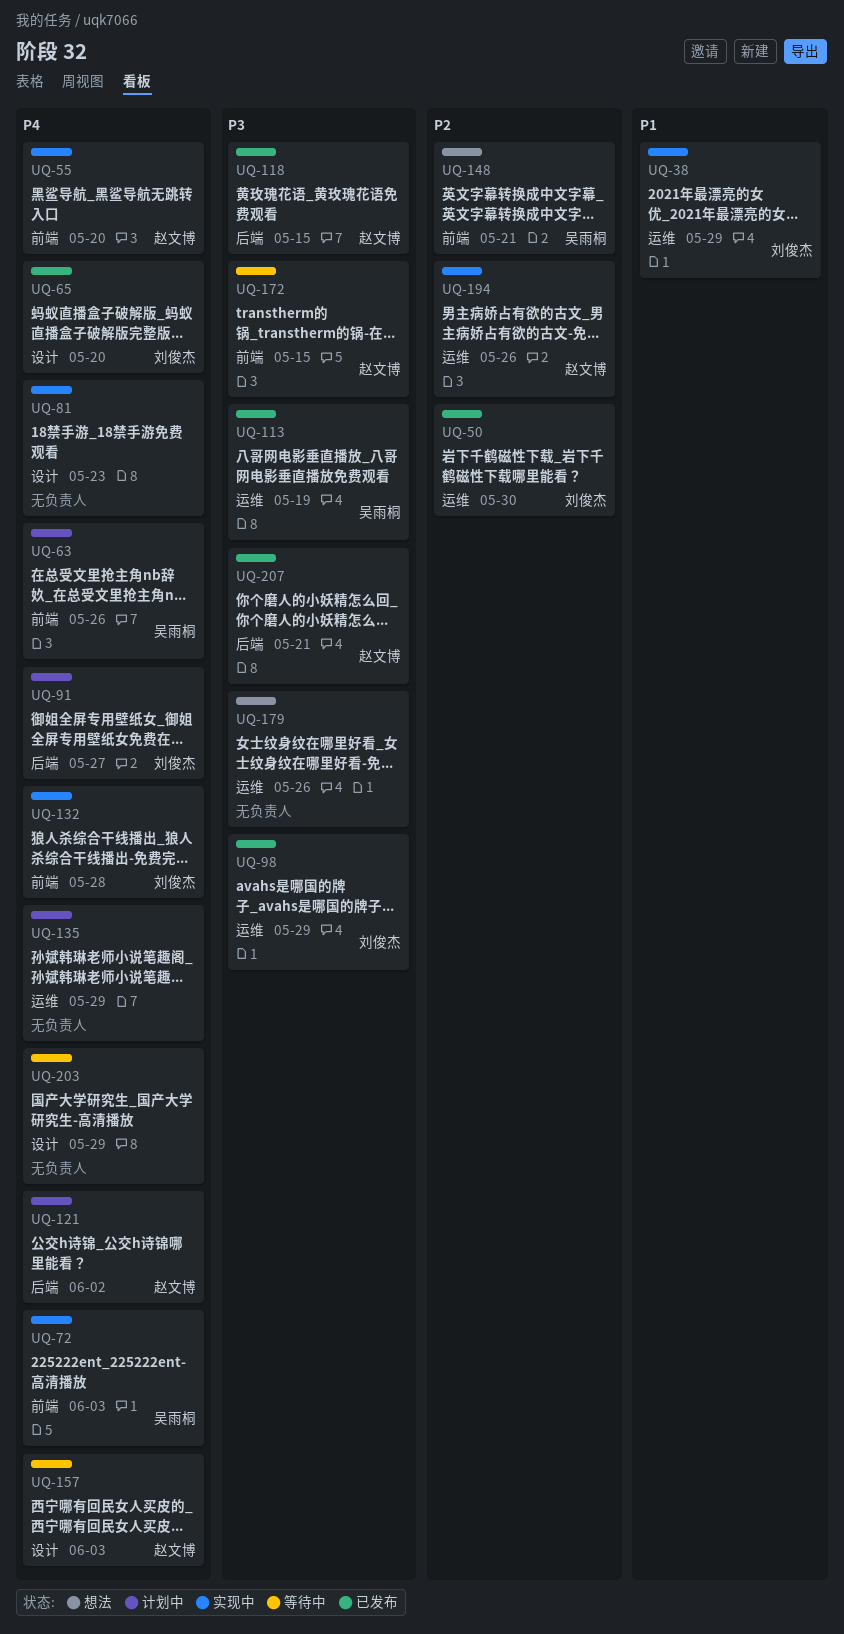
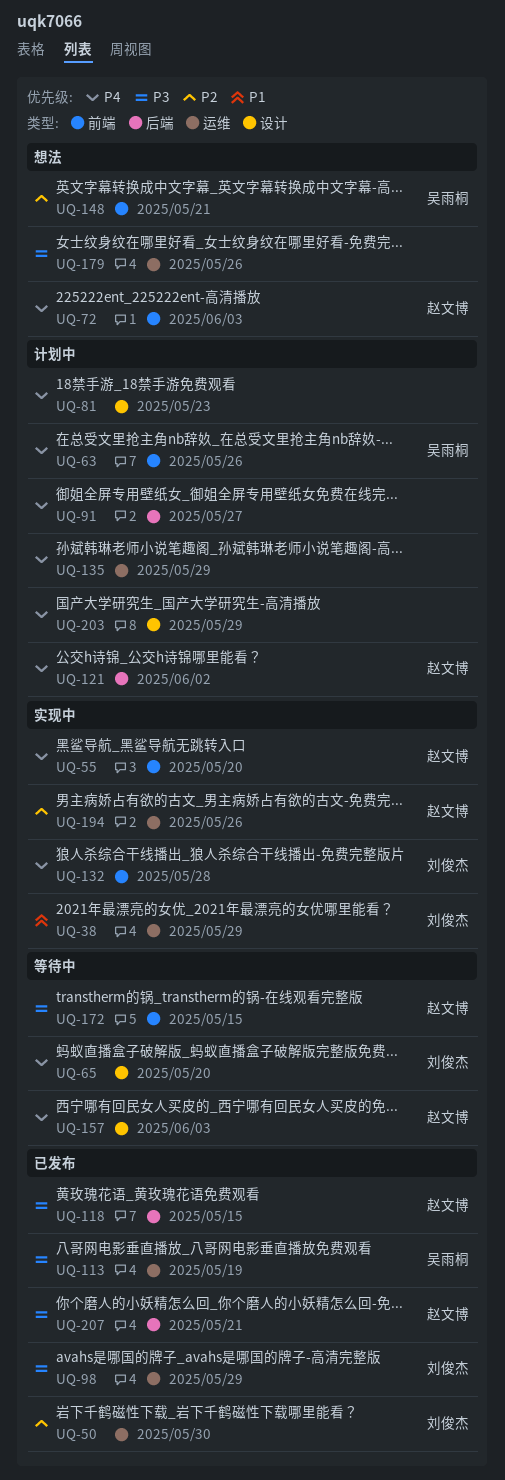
UQ-65, status: 已发布 -> 等待中
UQ-72, status: 实现中 -> 想法
UQ-72, owner: 吴雨桐 -> 赵文博
UQ-81, status: 实现中 -> 计划中
UQ-91, owner: 刘俊杰 -> none
UQ-203, status: 等待中 -> 计划中

